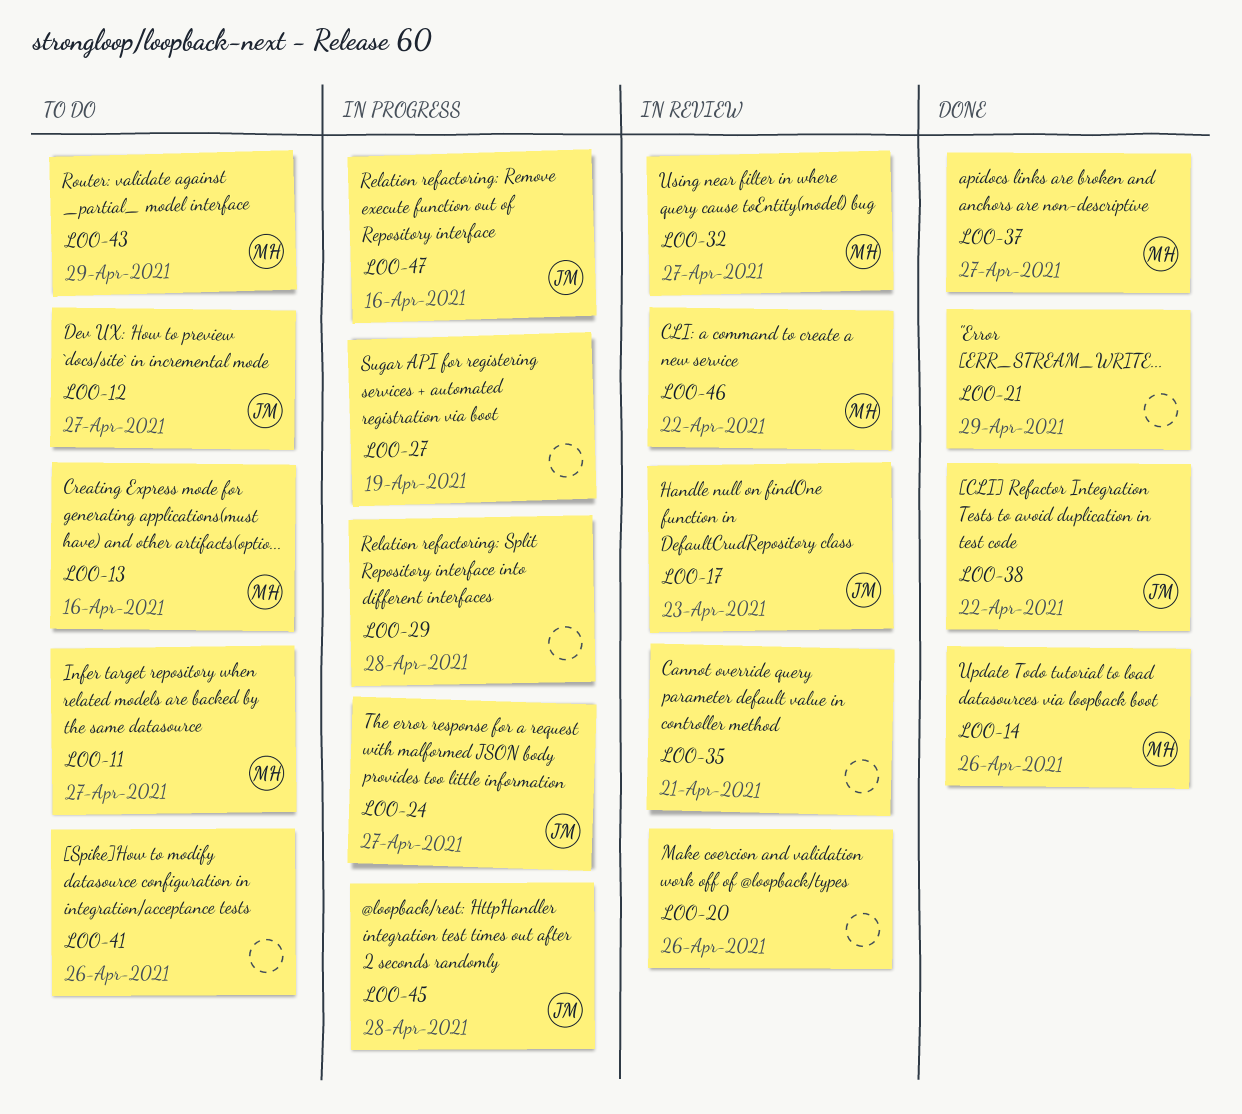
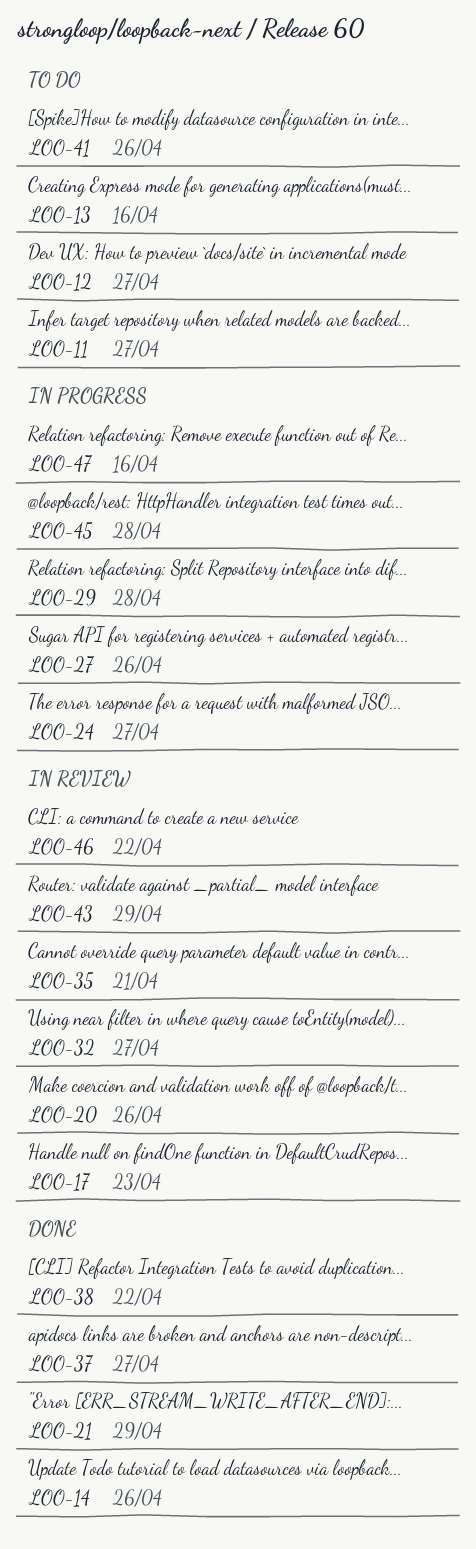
LOO-27, due: Apr 19 -> Apr 26
LOO-43, status: To do -> In review

